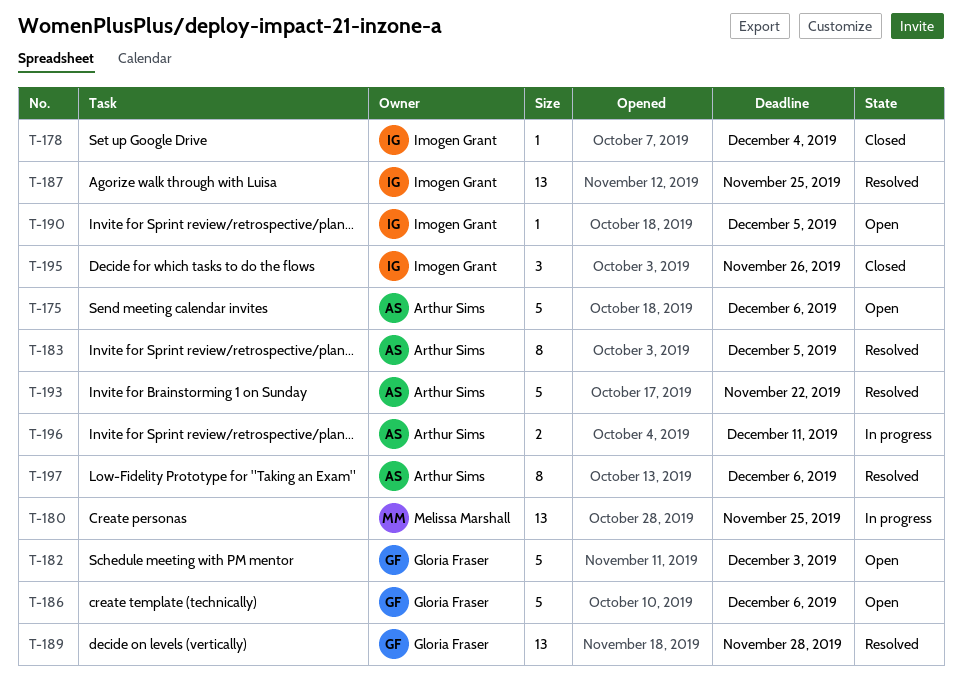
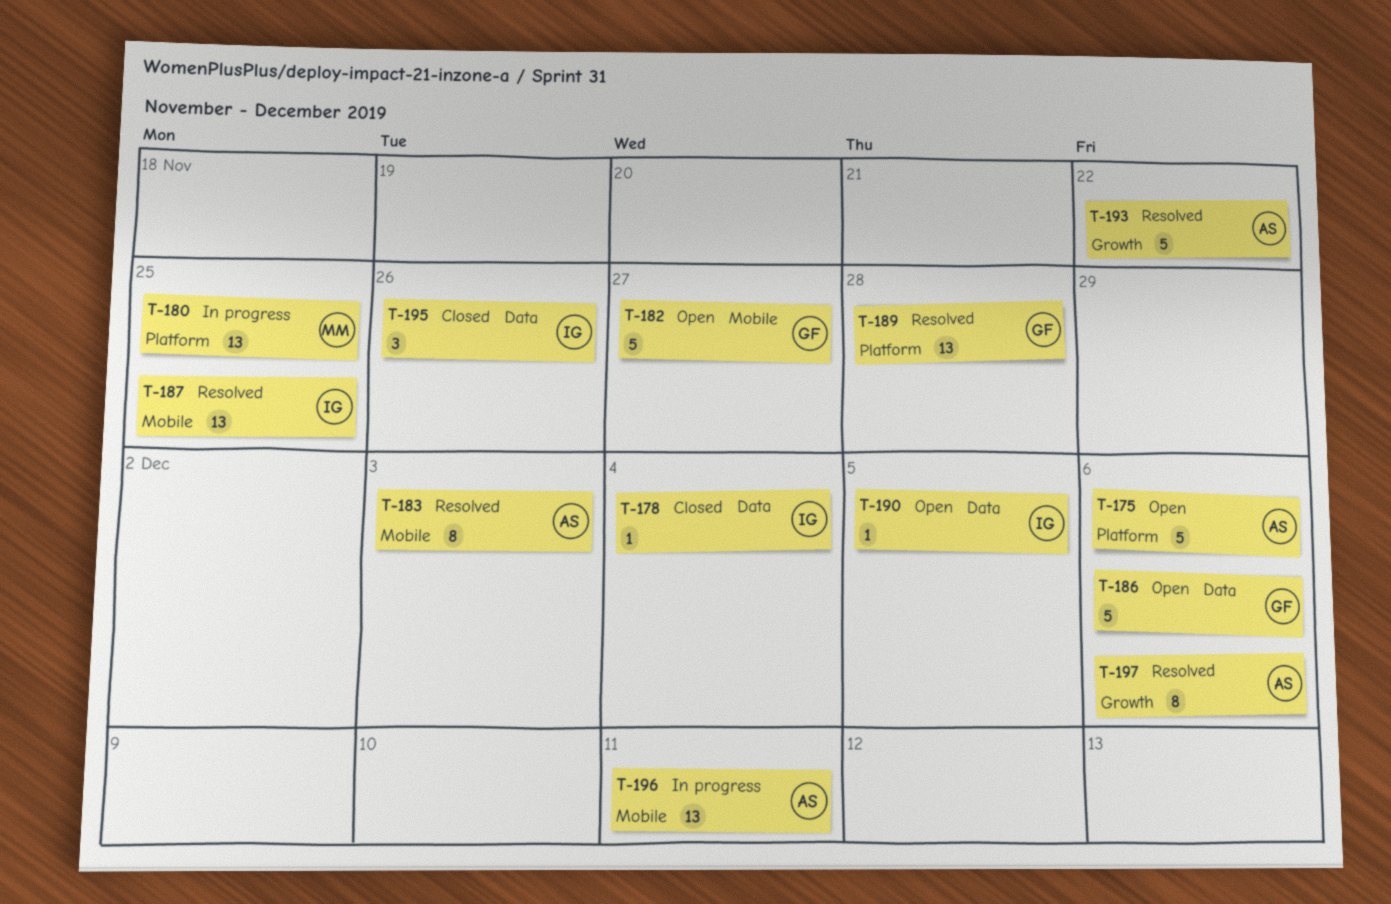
T-182, due: Dec 3 -> Nov 27
T-183, due: Dec 5 -> Dec 3
T-196, estimate: 2 -> 13

